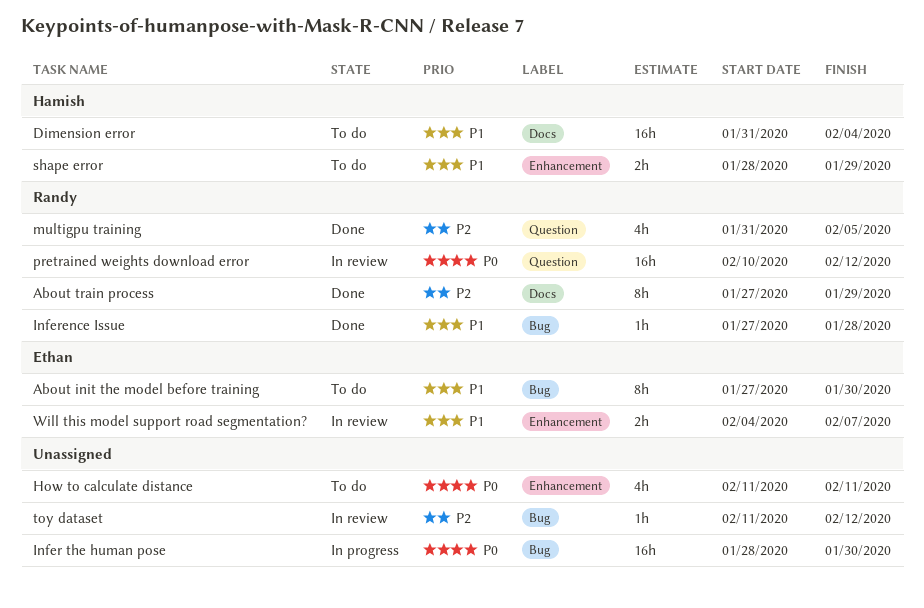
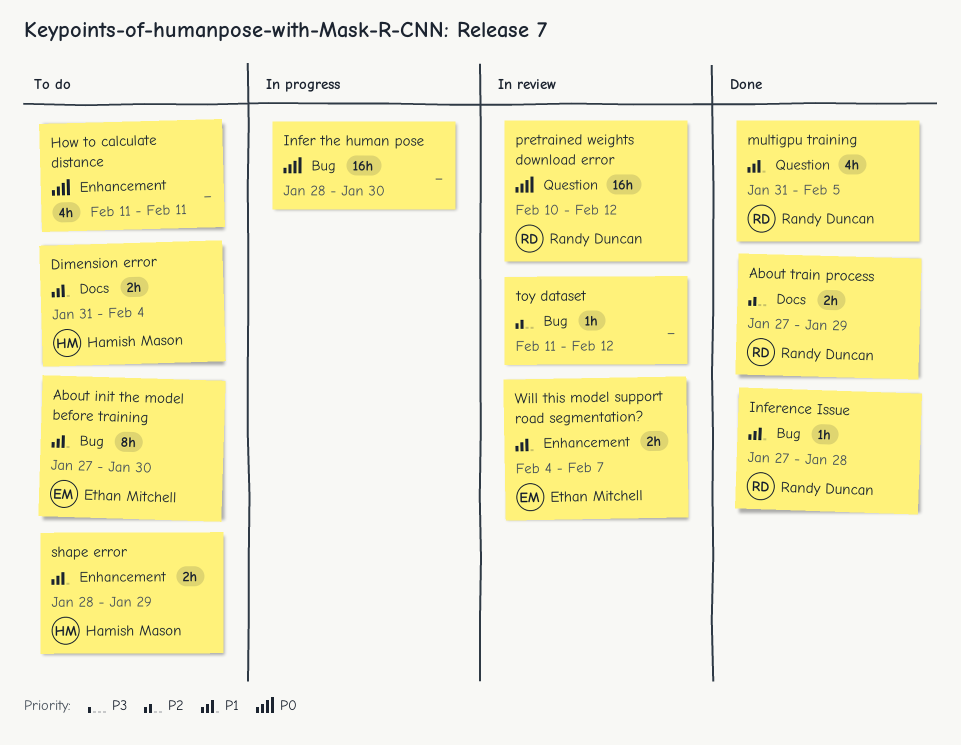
About train process, estimate: 8h -> 2h
Dimension error, estimate: 16h -> 2h
multigpu training, priority: P2 -> P1

